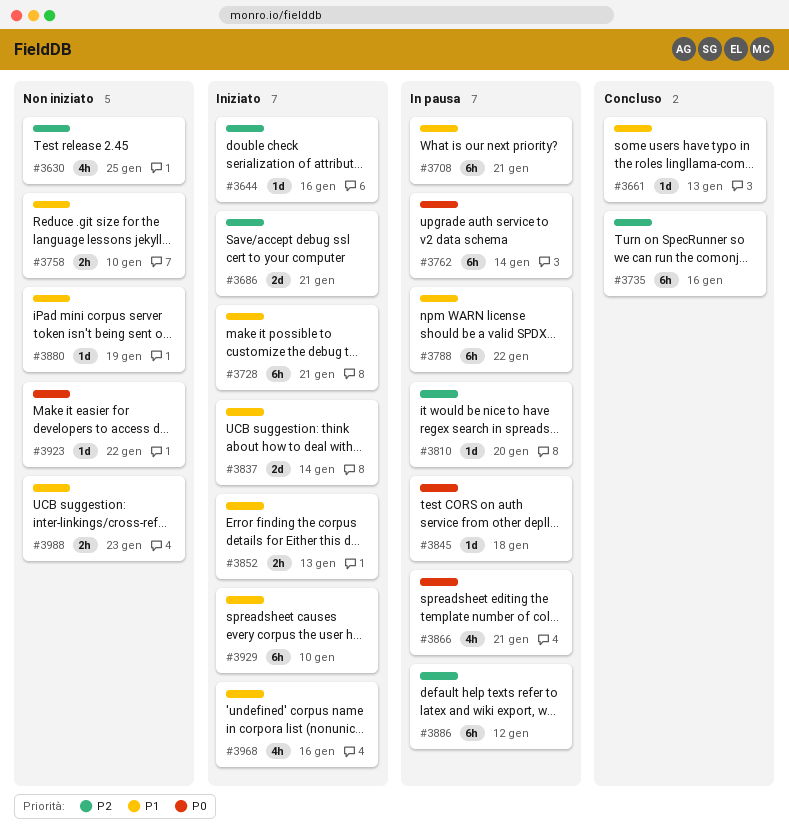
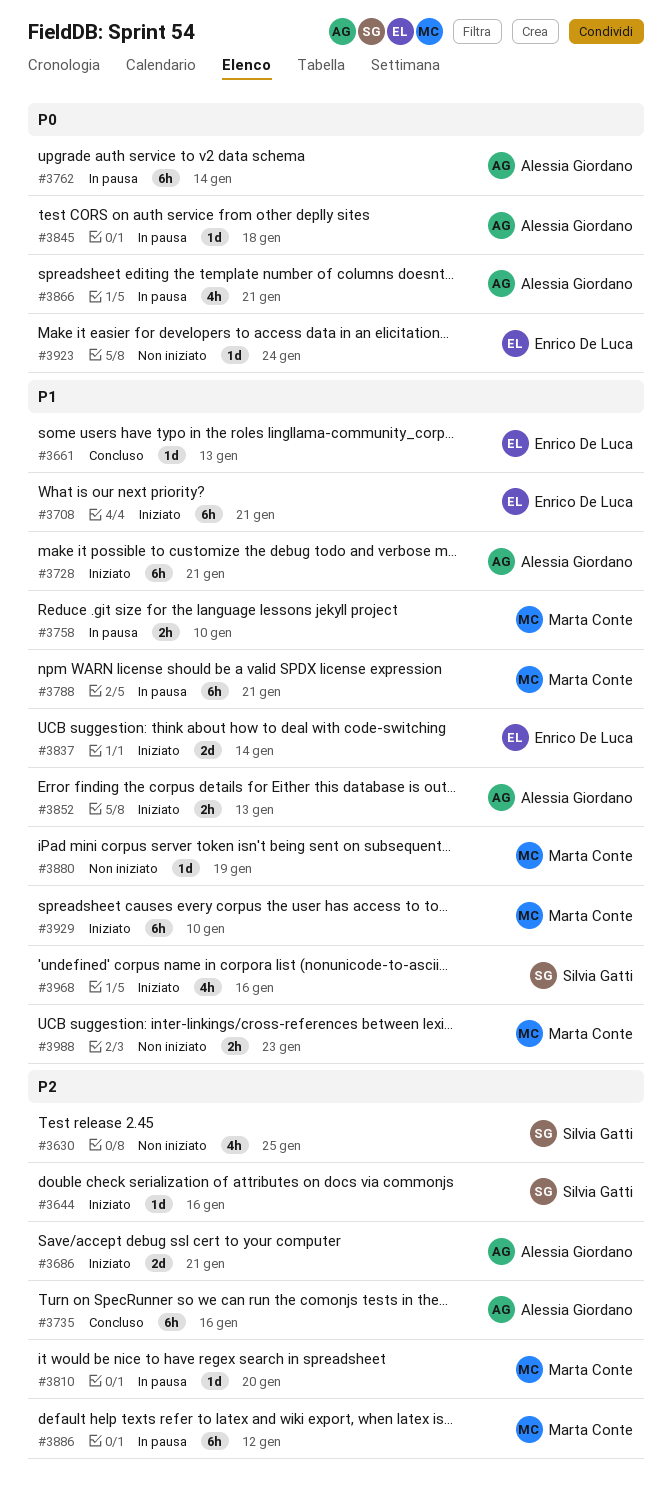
#3708, status: In pausa -> Iniziato
#3758, status: Non iniziato -> In pausa
#3788, due: Jan 22 -> Jan 21
#3923, due: Jan 22 -> Jan 24

